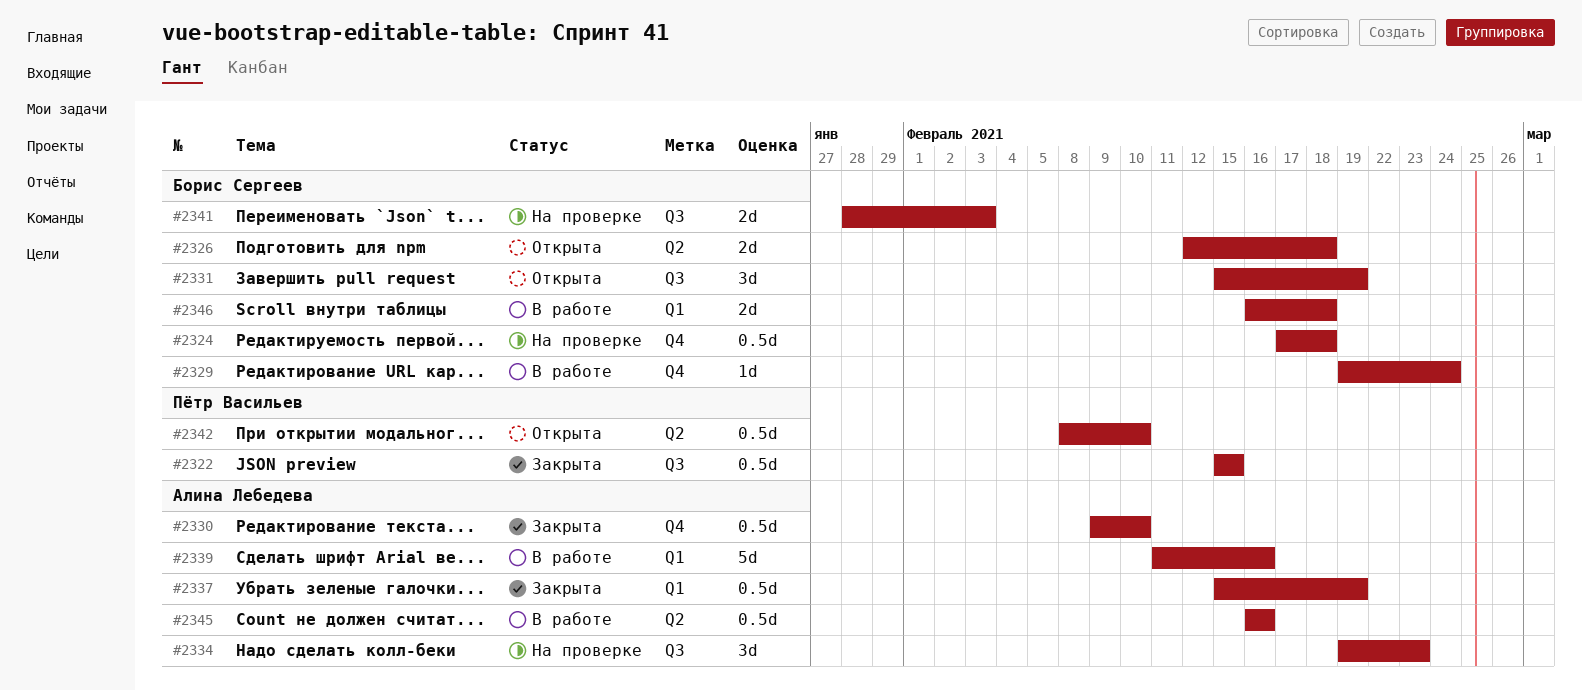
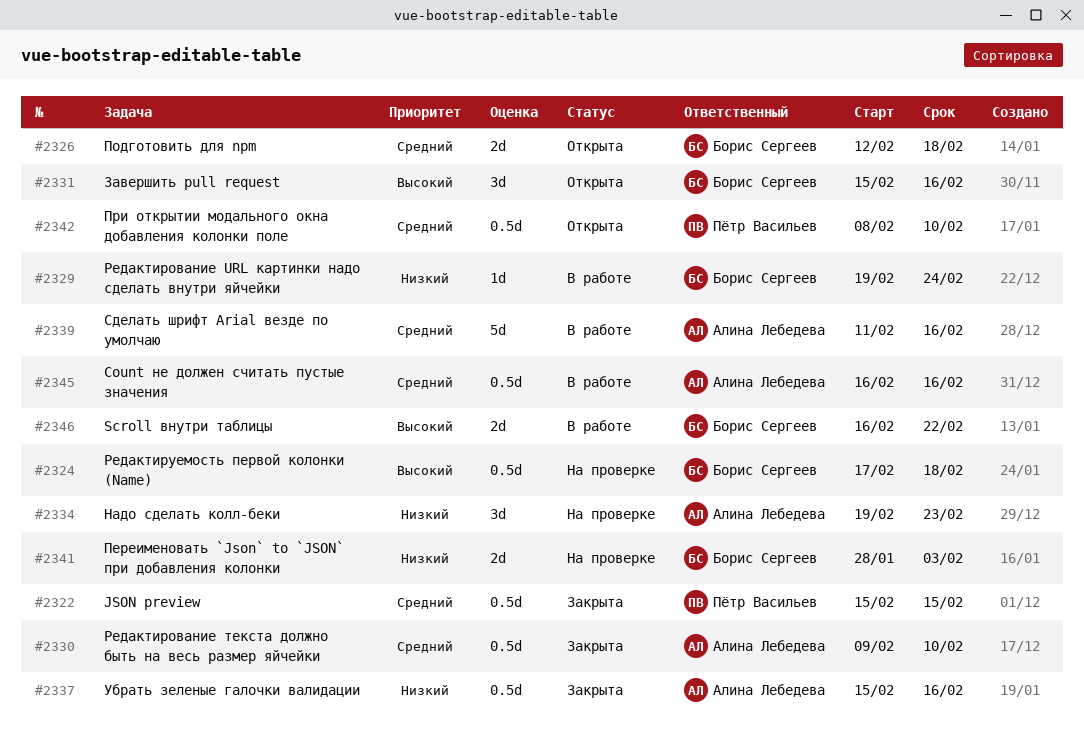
#2331, due: Feb 19 -> Feb 16
#2337, due: Feb 19 -> Feb 16
#2346, due: Feb 18 -> Feb 22

